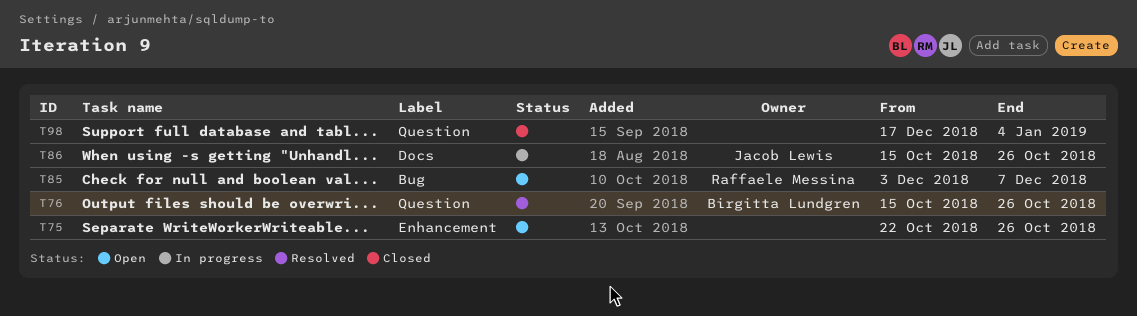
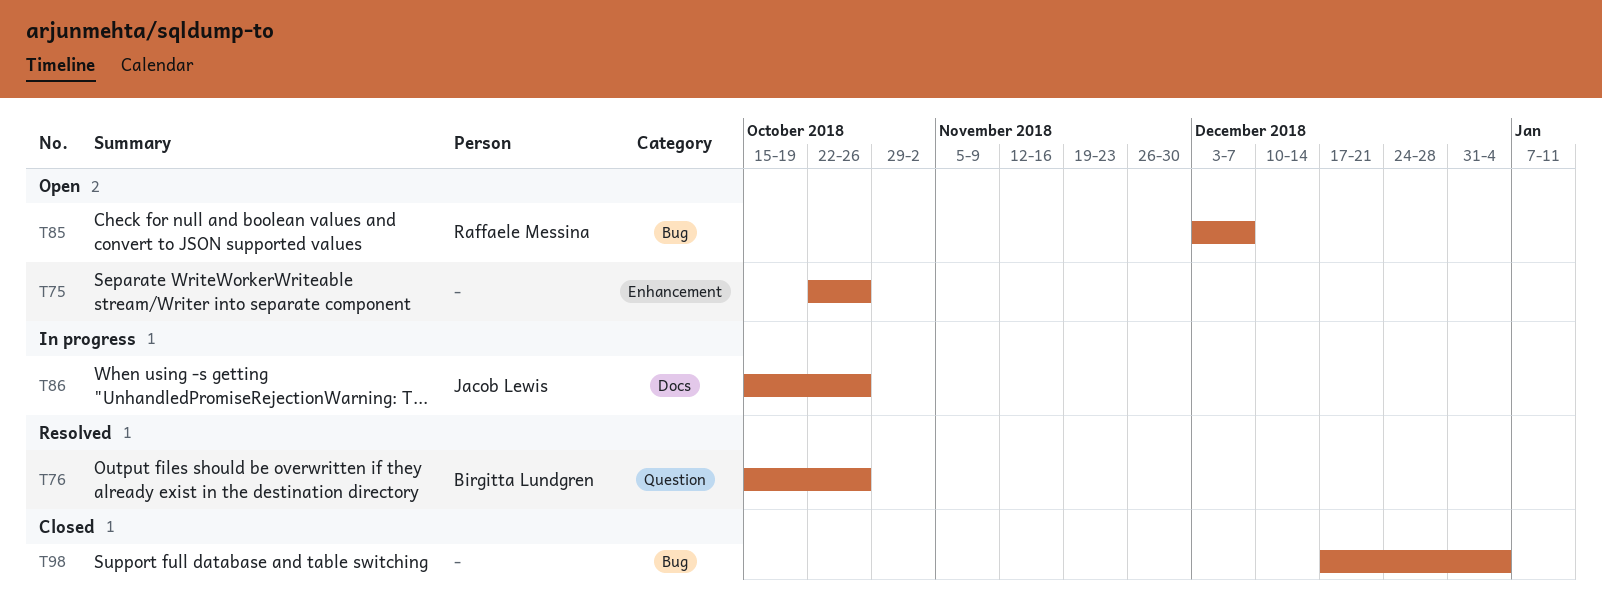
T98, label: Question -> Bug

